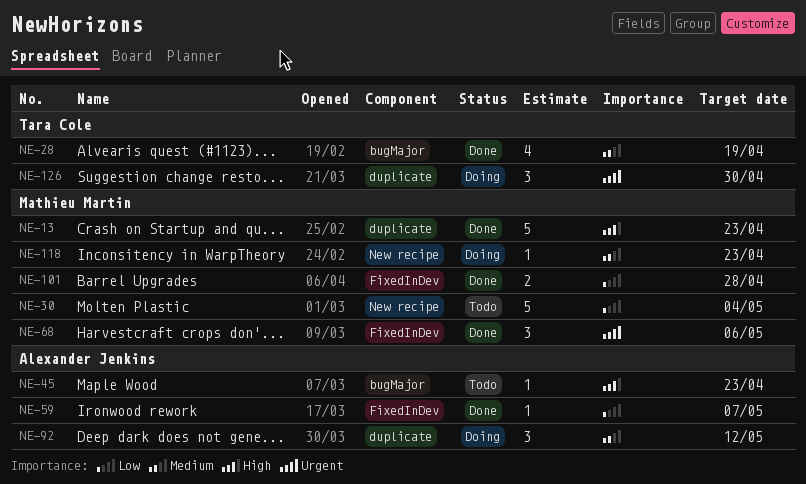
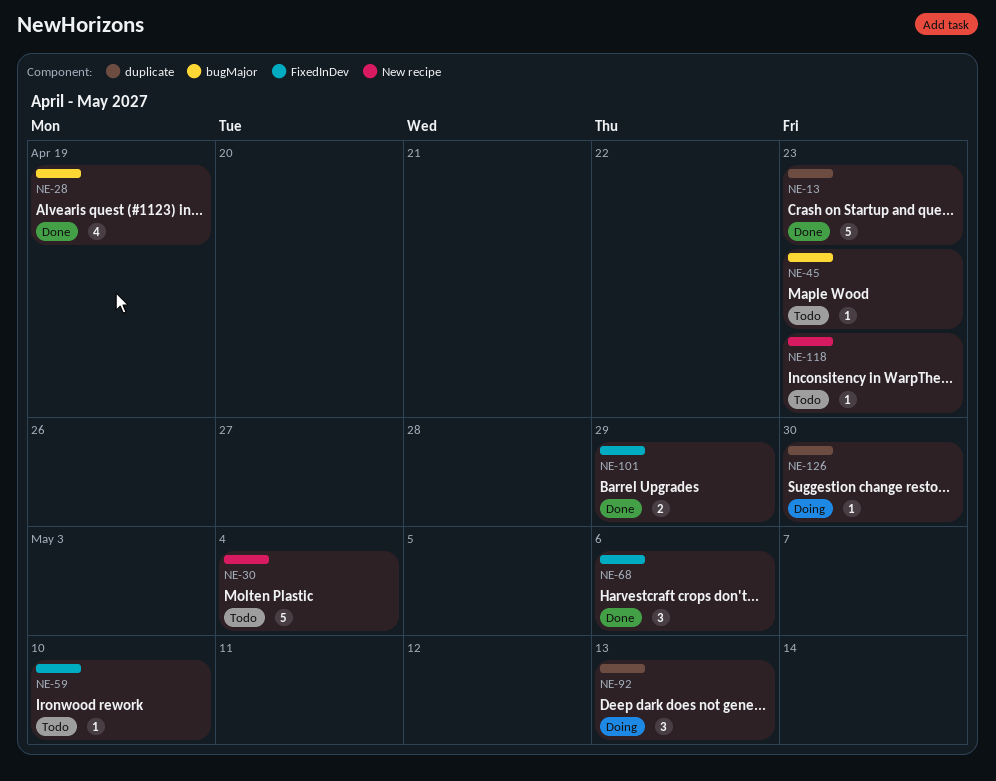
NE-59, status: Done -> Todo
NE-59, due: May 7 -> May 10
NE-92, due: May 12 -> May 13
NE-101, due: Apr 28 -> Apr 29
NE-118, status: Doing -> Todo
NE-126, estimate: 3 -> 1

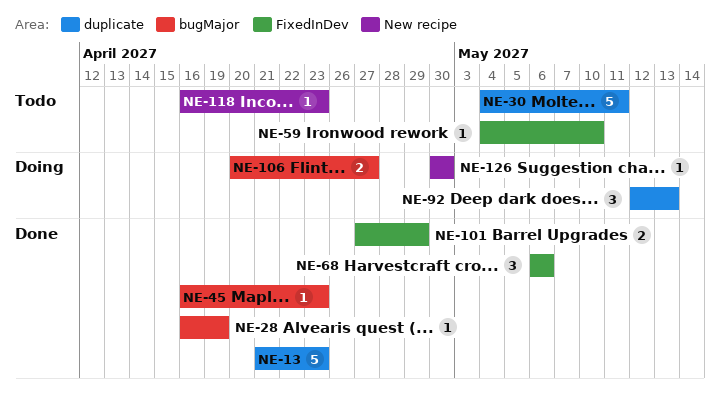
NE-28, estimate: 4 -> 1
NE-30, label: New recipe -> duplicate
NE-30, due: May 4 -> May 11
NE-45, status: Todo -> Done
NE-106: none -> present
NE-126, label: duplicate -> New recipe

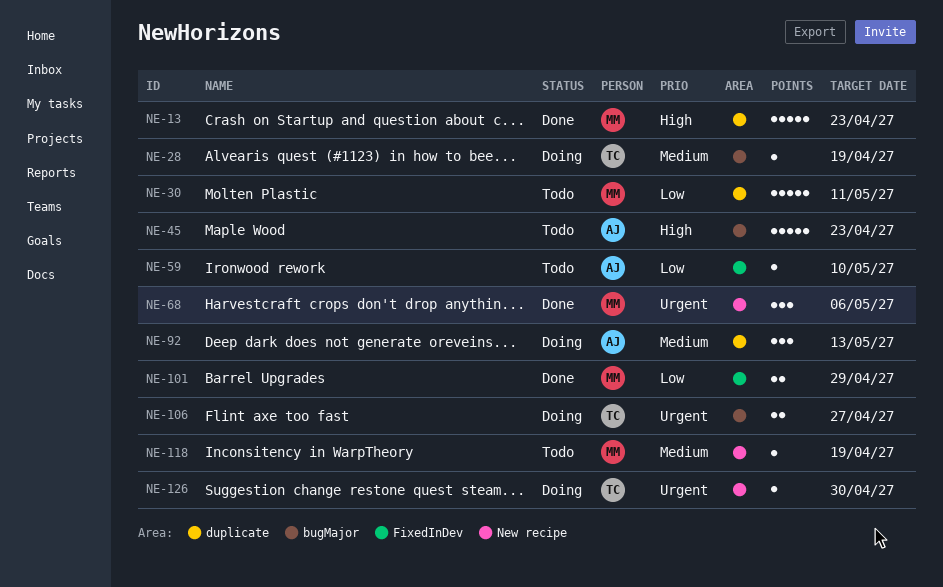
NE-28, status: Done -> Doing
NE-45, status: Done -> Todo
NE-45, estimate: 1 -> 5
NE-68, label: FixedInDev -> New recipe
NE-118, due: Apr 23 -> Apr 19

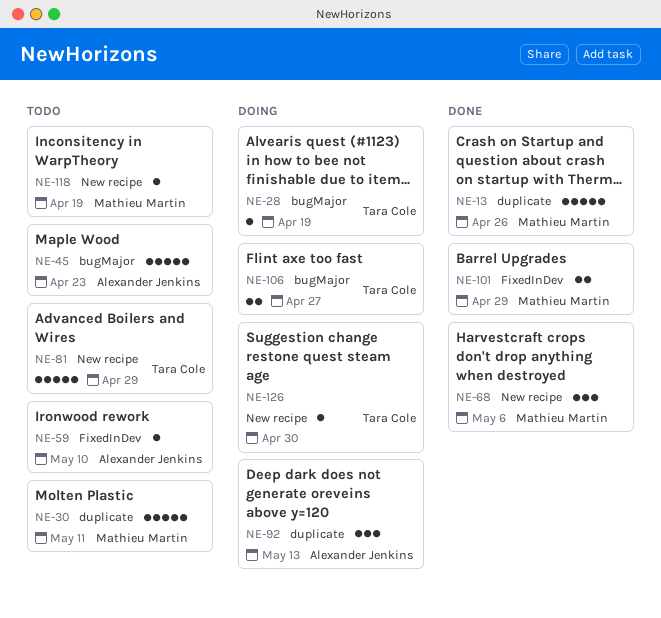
NE-13, due: Apr 23 -> Apr 26
NE-81: none -> present

